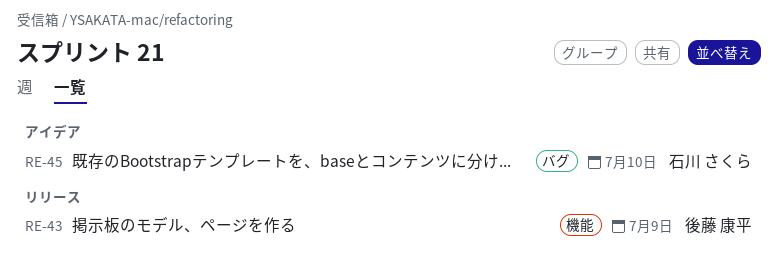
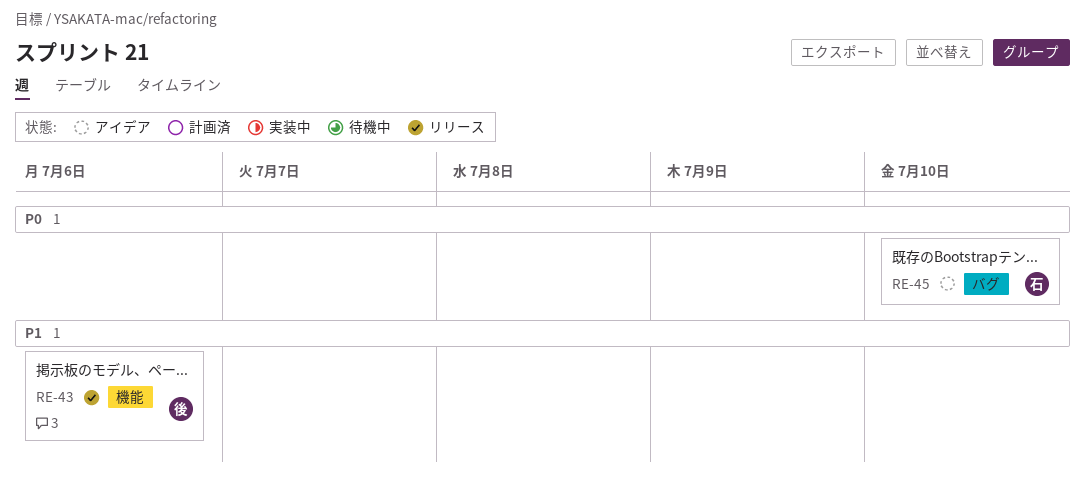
RE-43, due: Jul 9 -> Jul 6

